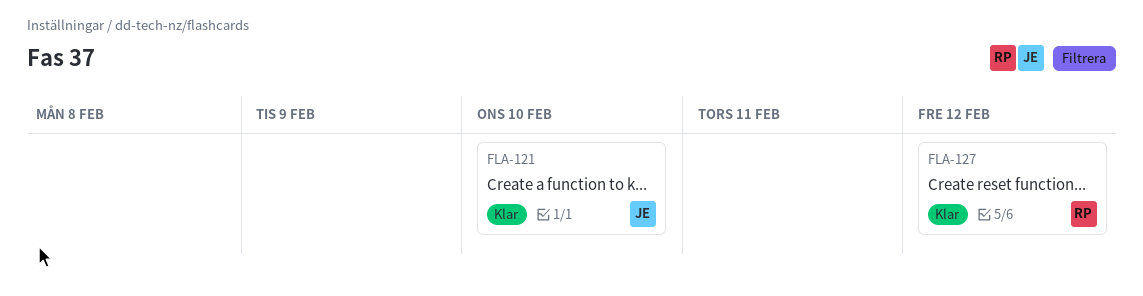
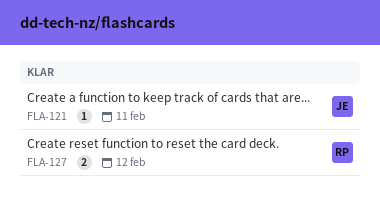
FLA-121, due: Feb 10 -> Feb 11

